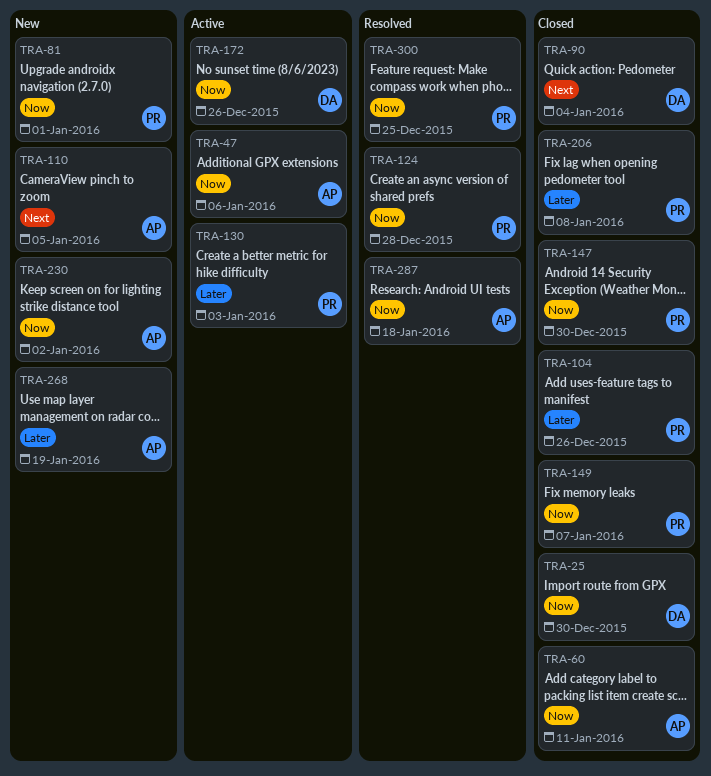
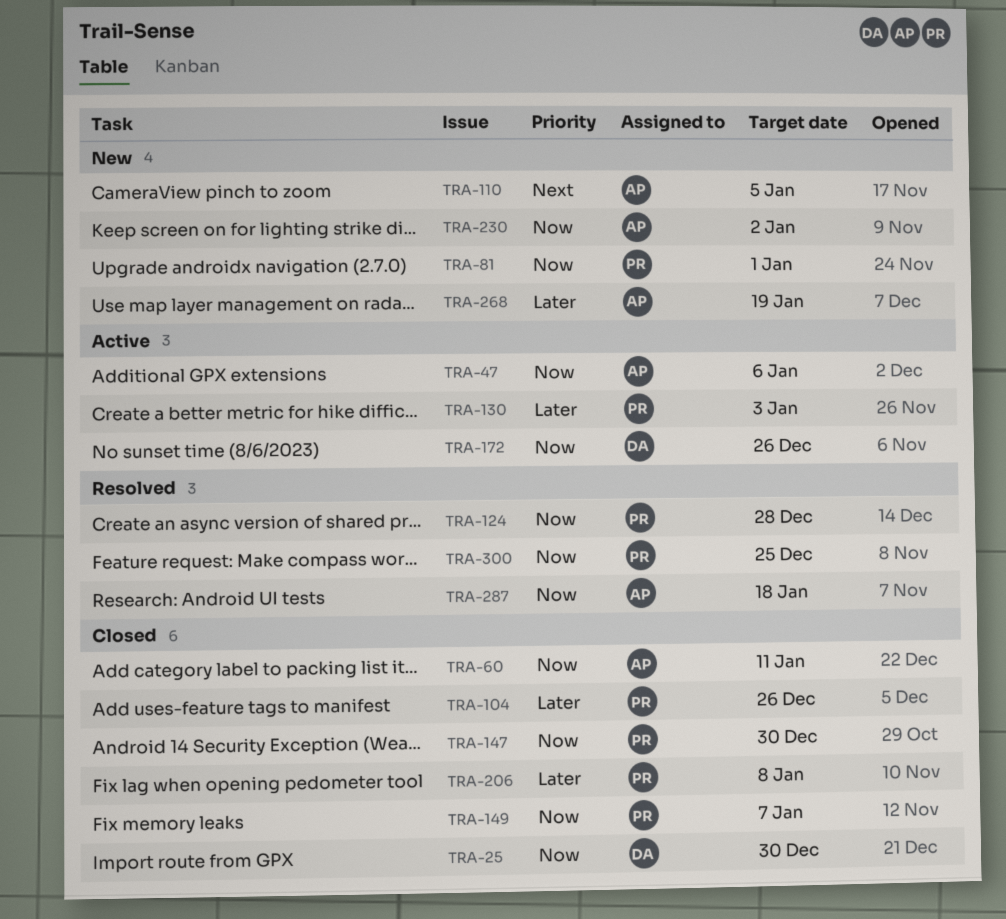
TRA-90: present -> none

